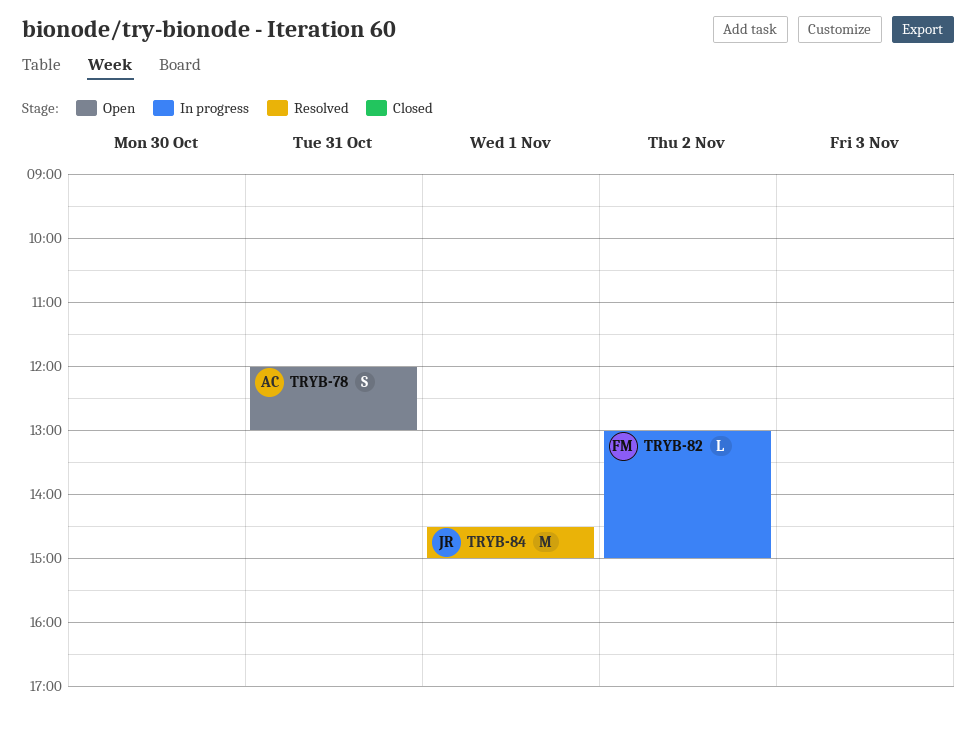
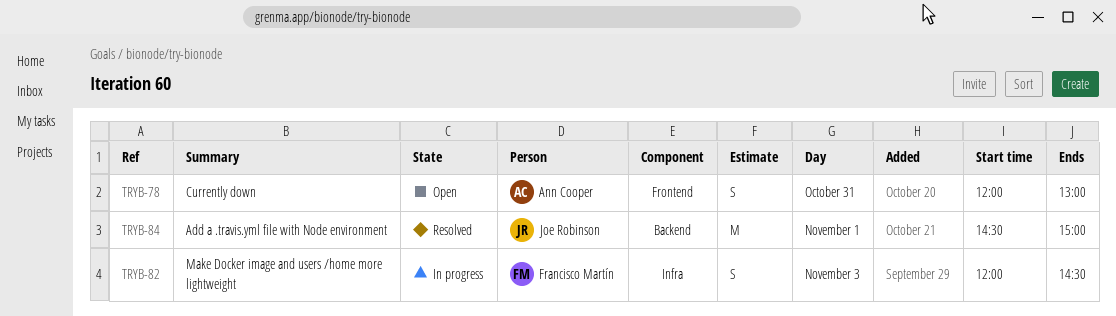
TRYB-82, estimate: L -> S
TRYB-82, day: Nov 2 -> Nov 3
TRYB-82, begins: 13:00 -> 12:00
TRYB-82, ends: 15:00 -> 14:30

